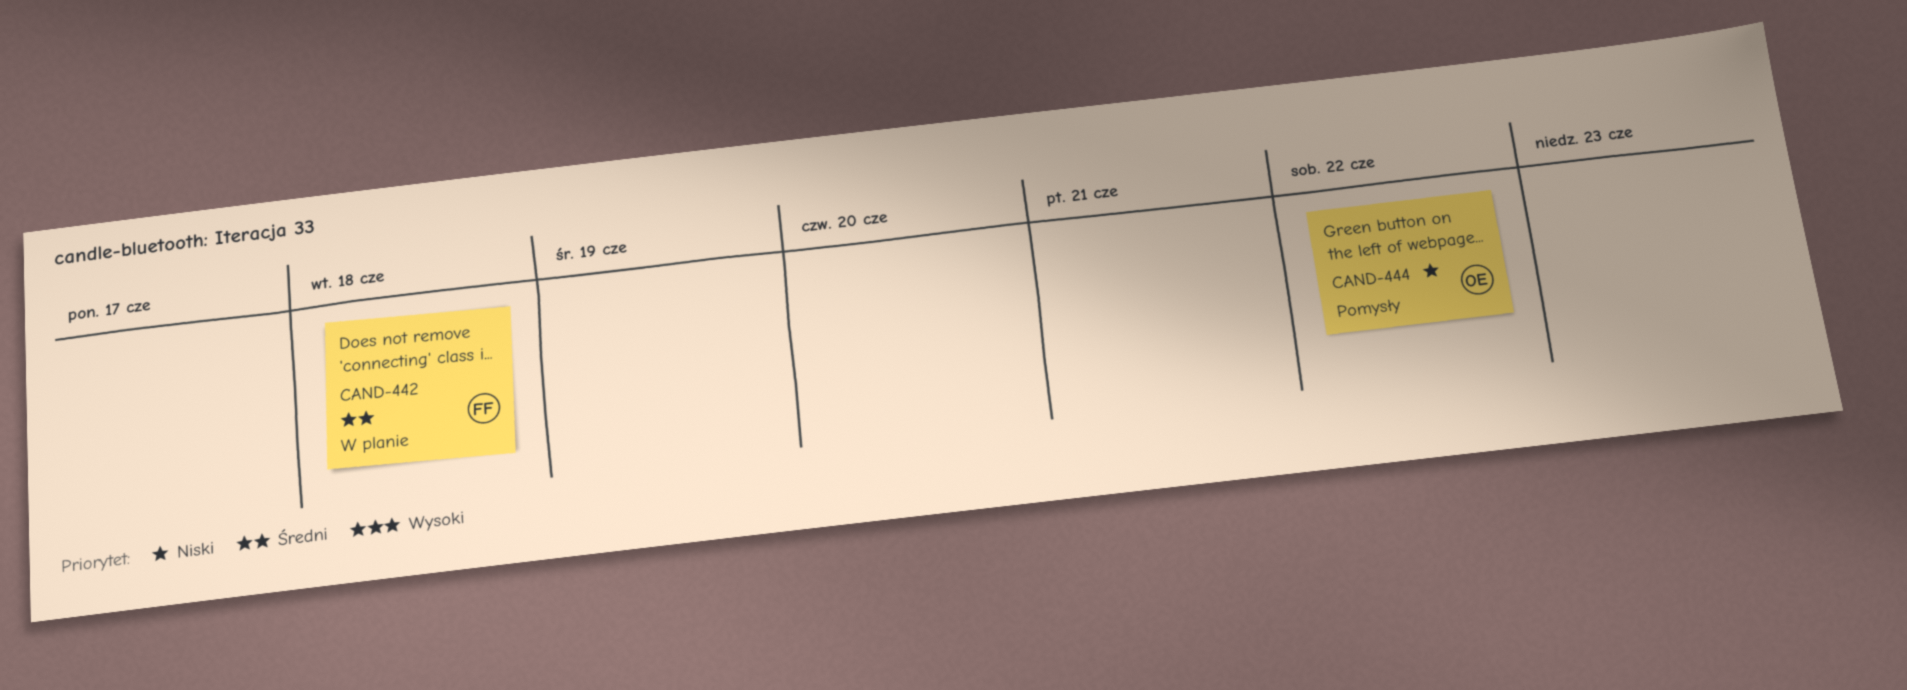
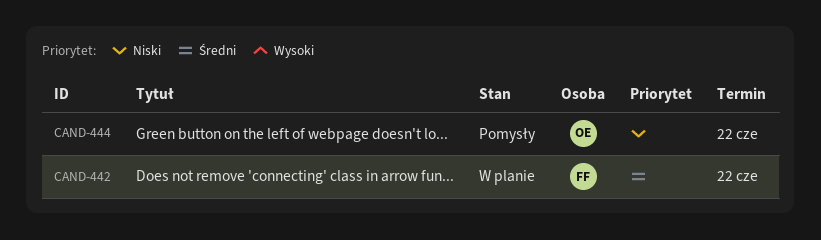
CAND-442, due: Jun 18 -> Jun 22

